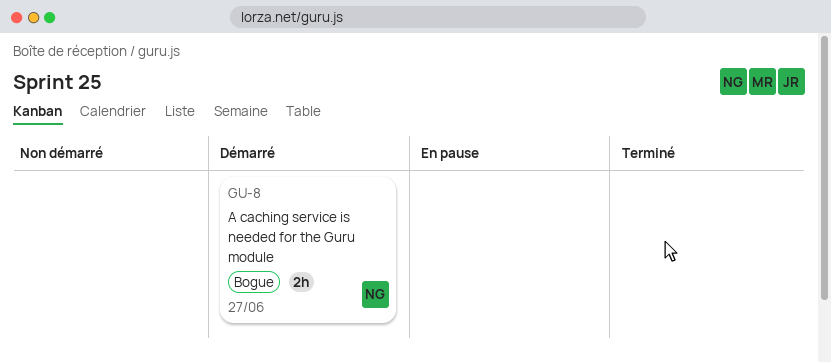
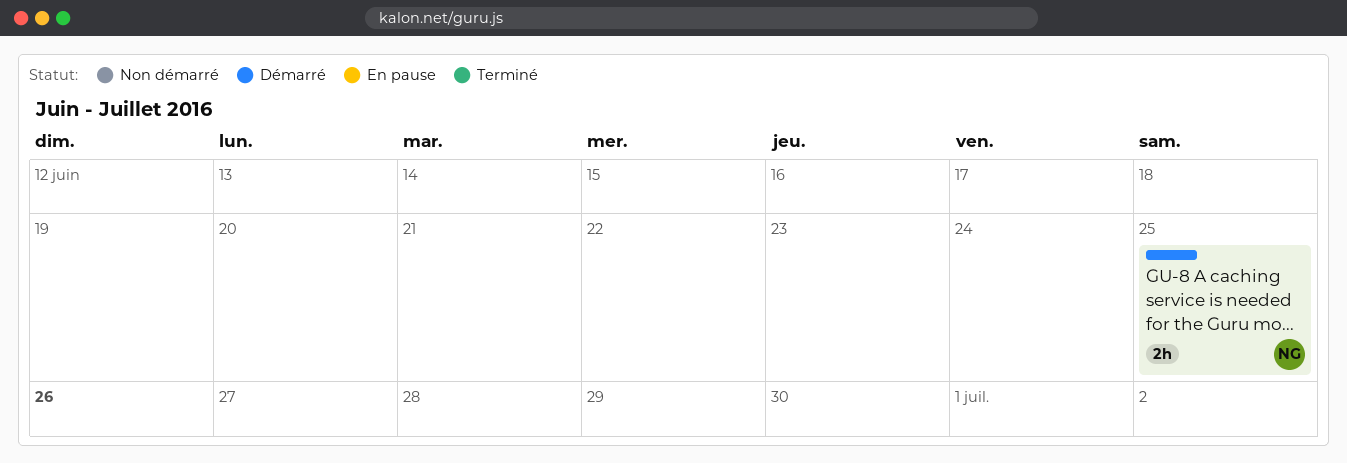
GU-8, due: Jun 27 -> Jun 25

